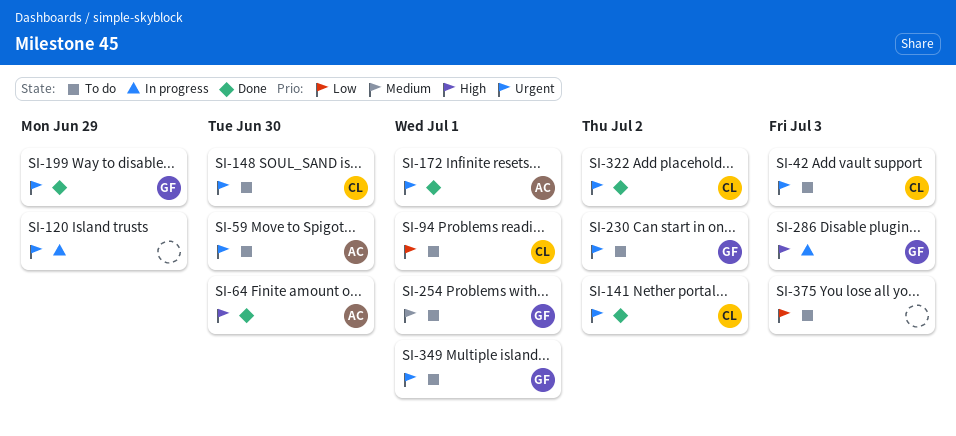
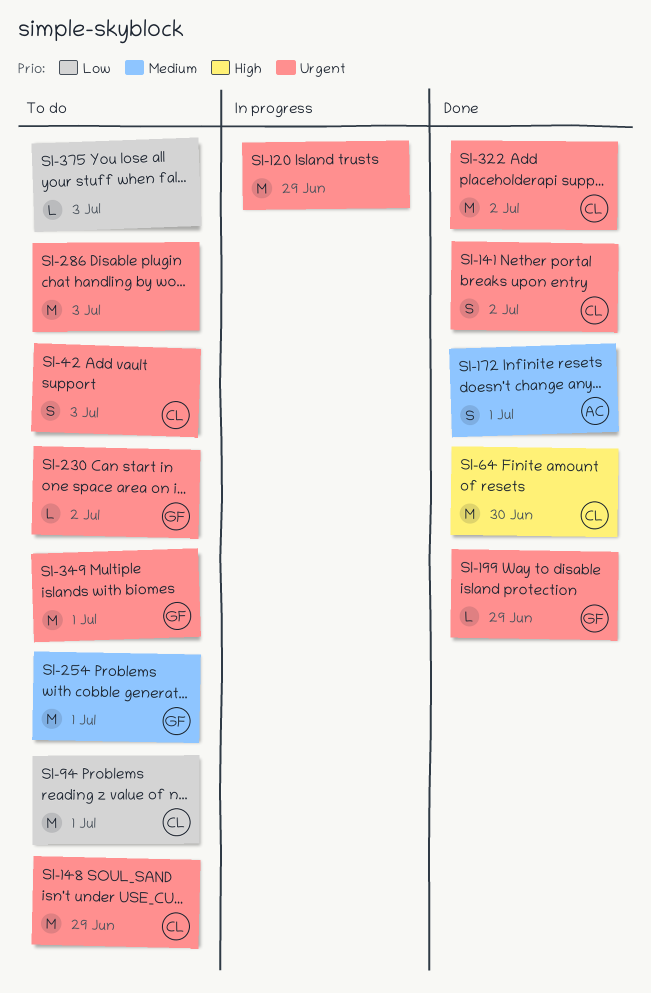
SI-59: present -> none
SI-64, owner: AC -> CL
SI-148, due: Jun 30 -> Jun 29
SI-172, priority: Urgent -> Medium
SI-286, status: In progress -> To do
SI-286, owner: GF -> none
SI-286, priority: High -> Urgent

